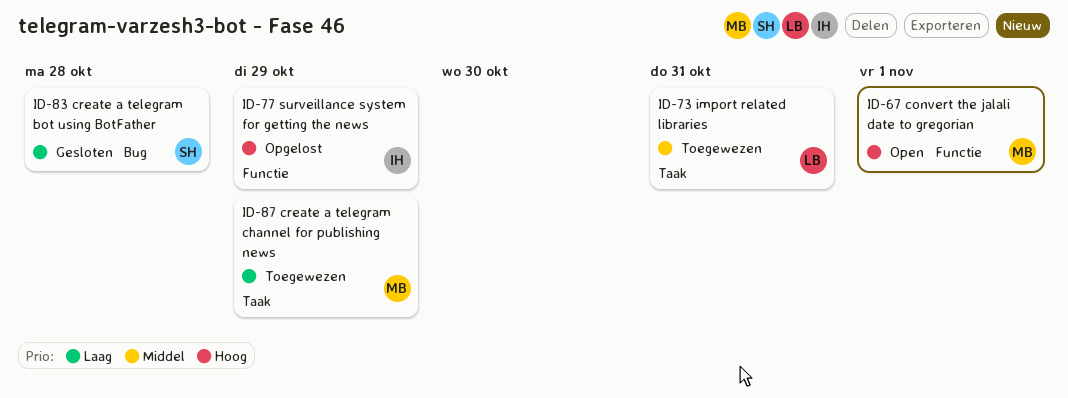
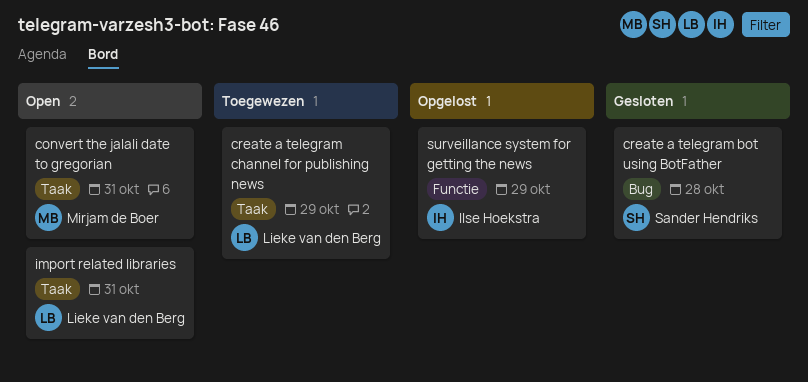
convert the jalali date to gregorian, label: Functie -> Taak
convert the jalali date to gregorian, due: Nov 1 -> Oct 31
create a telegram channel for publishing news, owner: Mirjam de Boer -> Lieke van den Berg
import related libraries, status: Toegewezen -> Open

